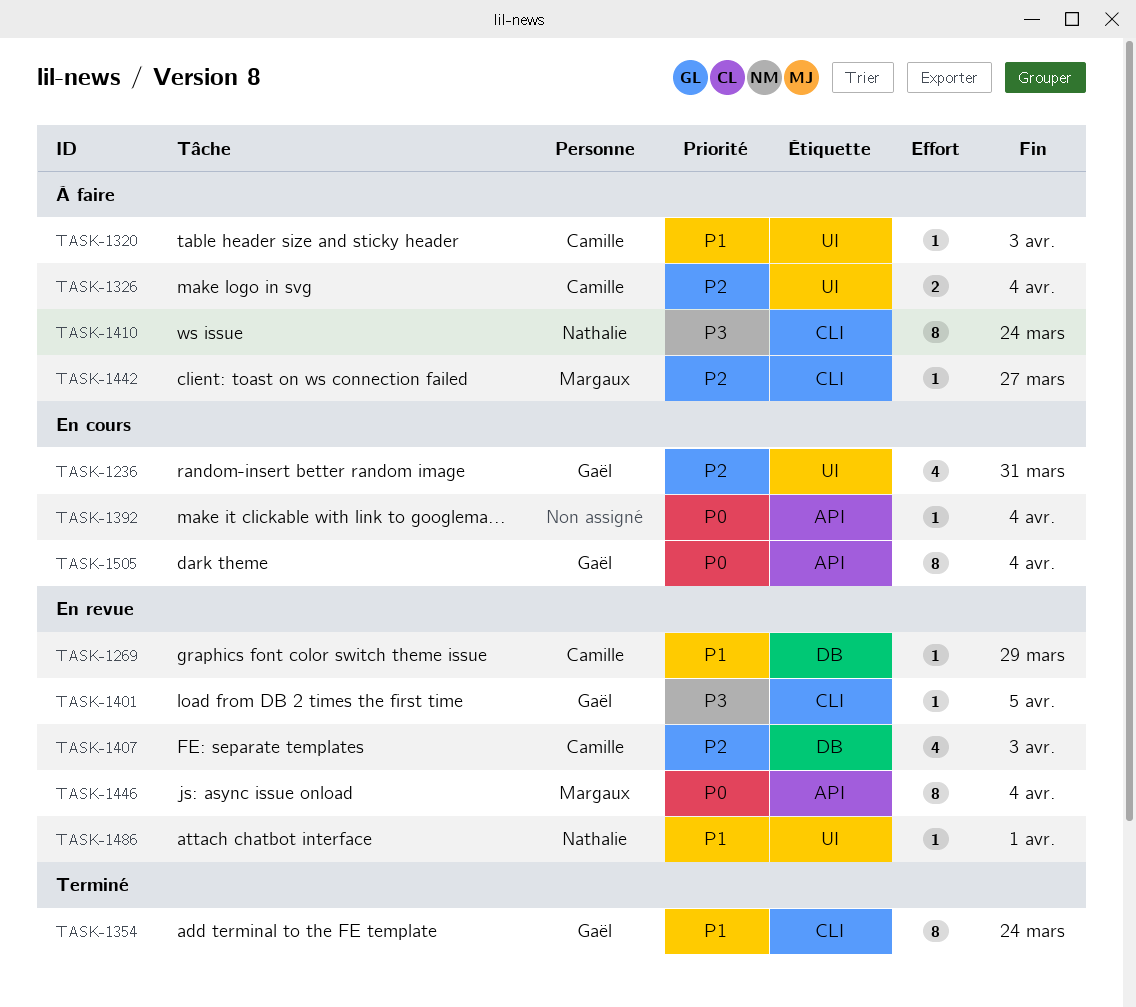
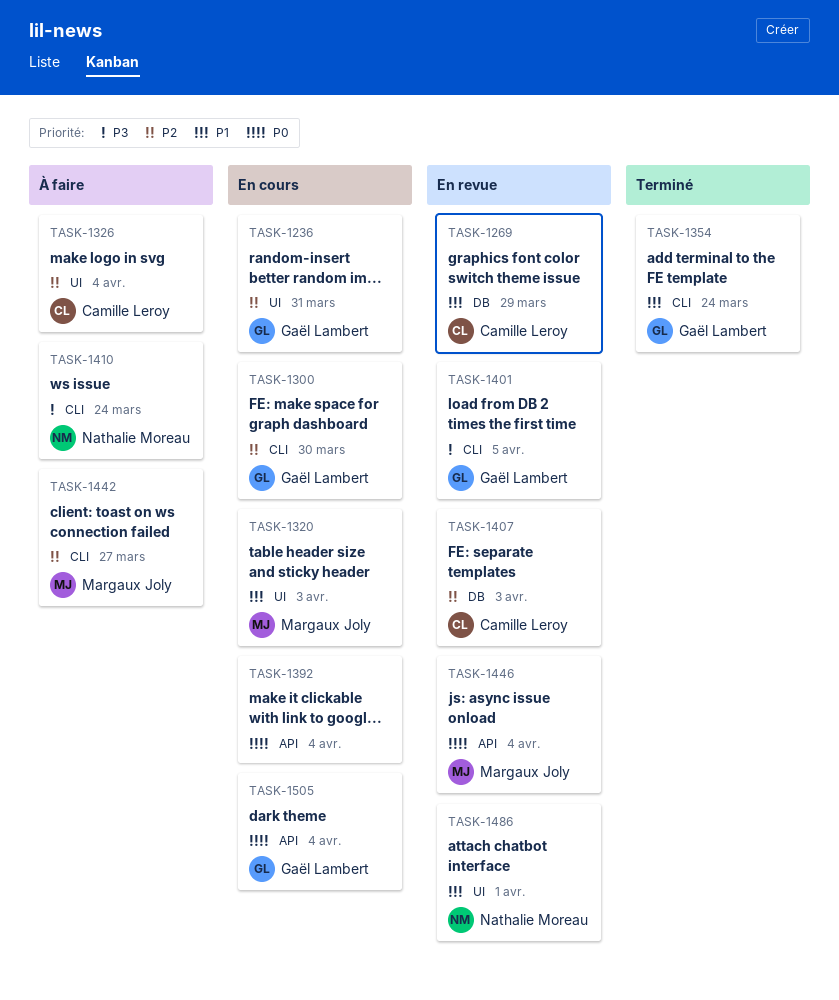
TASK-1300: none -> present
TASK-1320, status: À faire -> En cours
TASK-1320, owner: Camille Leroy -> Margaux Joly

